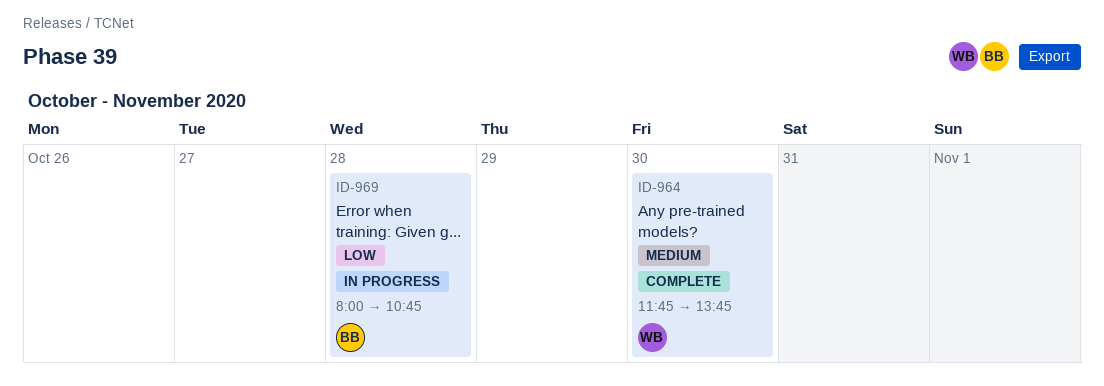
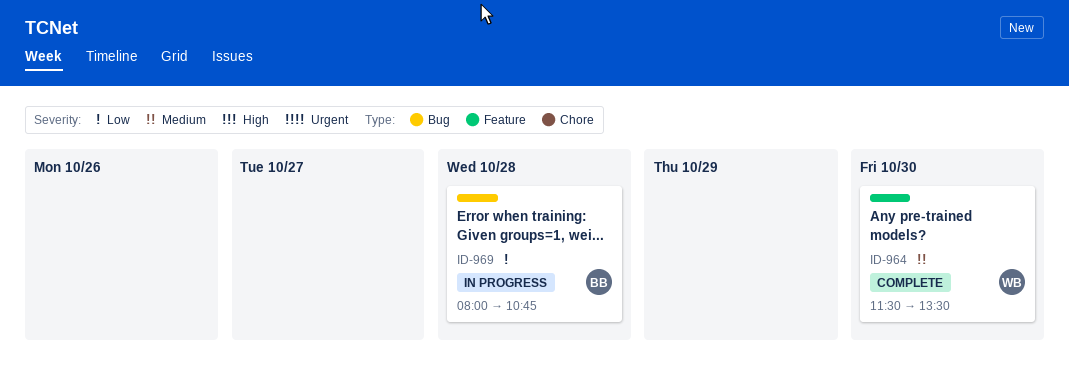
ID-964, begins: 11:45 -> 11:30
ID-964, ends: 13:45 -> 13:30

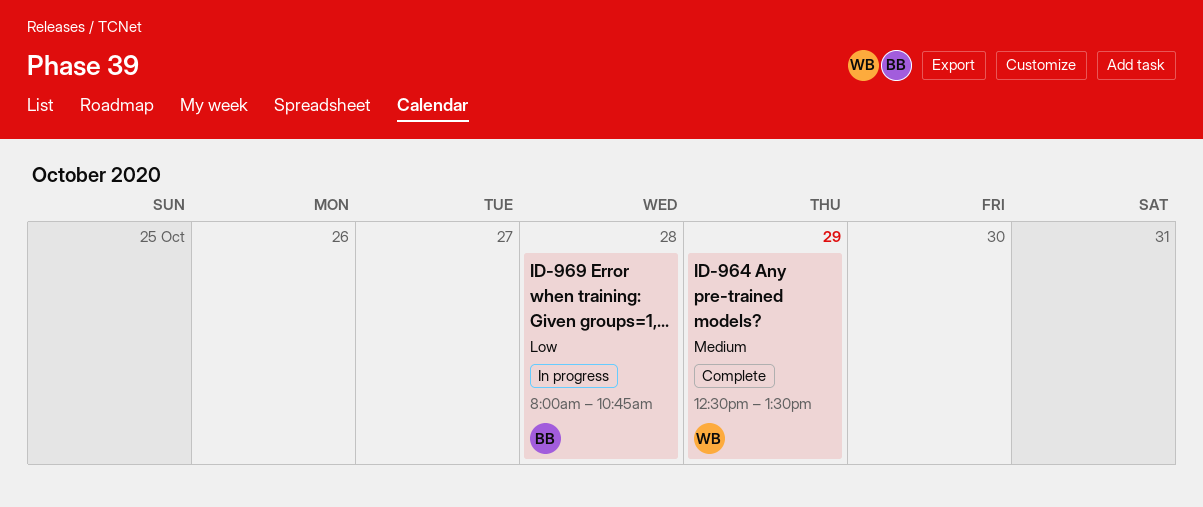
ID-964, day: Oct 30 -> Oct 29
ID-964, begins: 11:30 -> 12:30

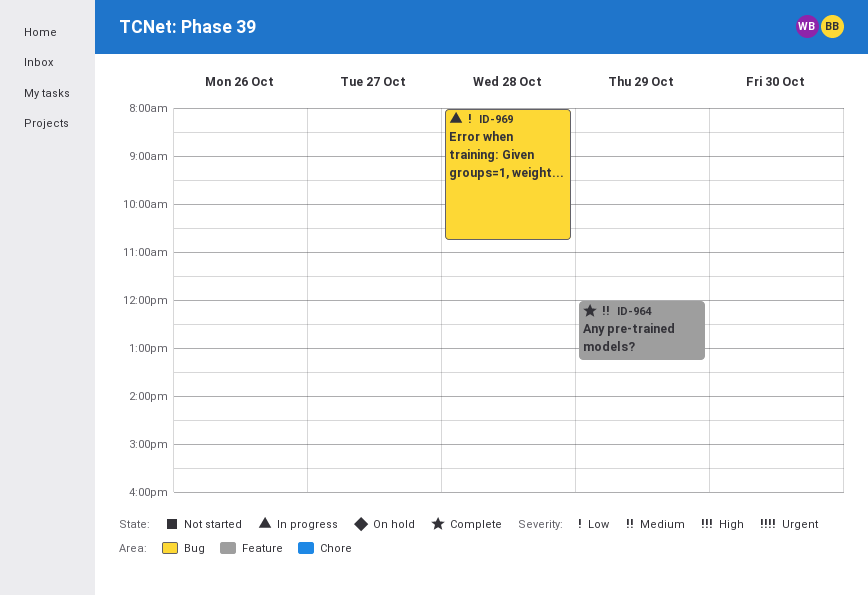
ID-964, begins: 12:30 -> 12:00
ID-964, ends: 13:30 -> 13:15

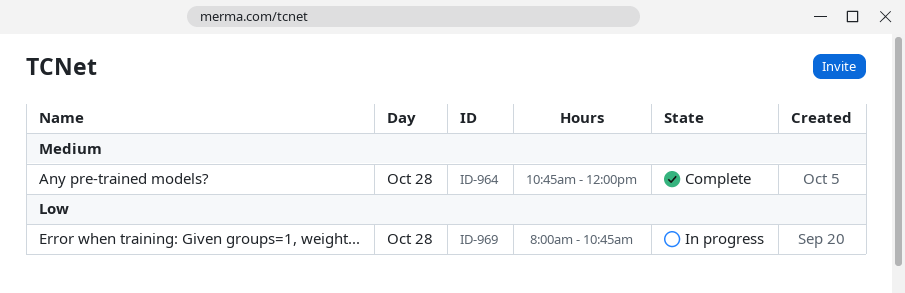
ID-964, day: Oct 29 -> Oct 28
ID-964, begins: 12:00 -> 10:45
ID-964, ends: 13:15 -> 12:00

